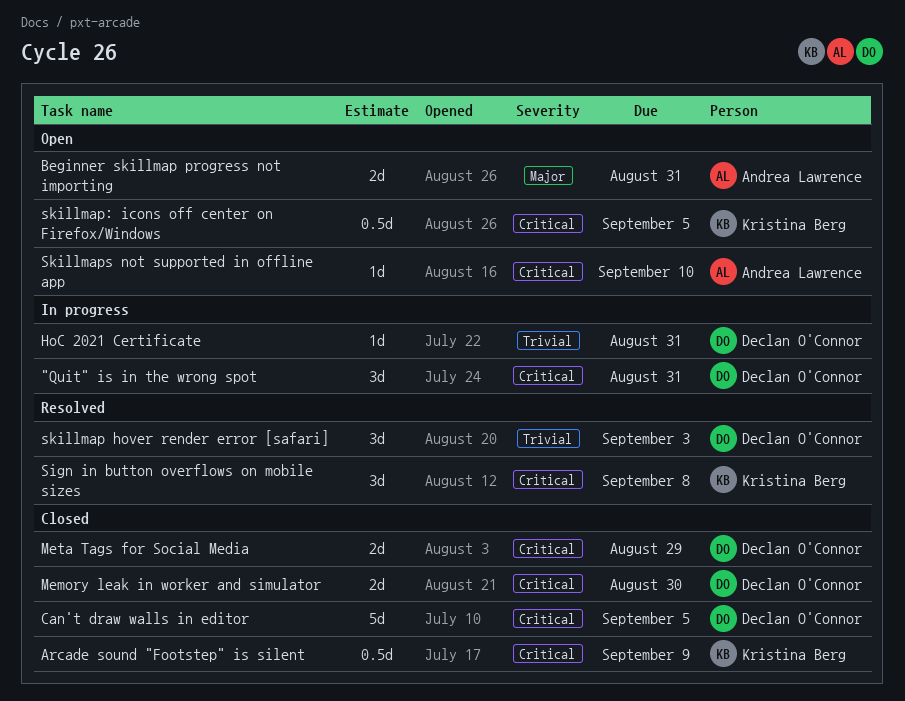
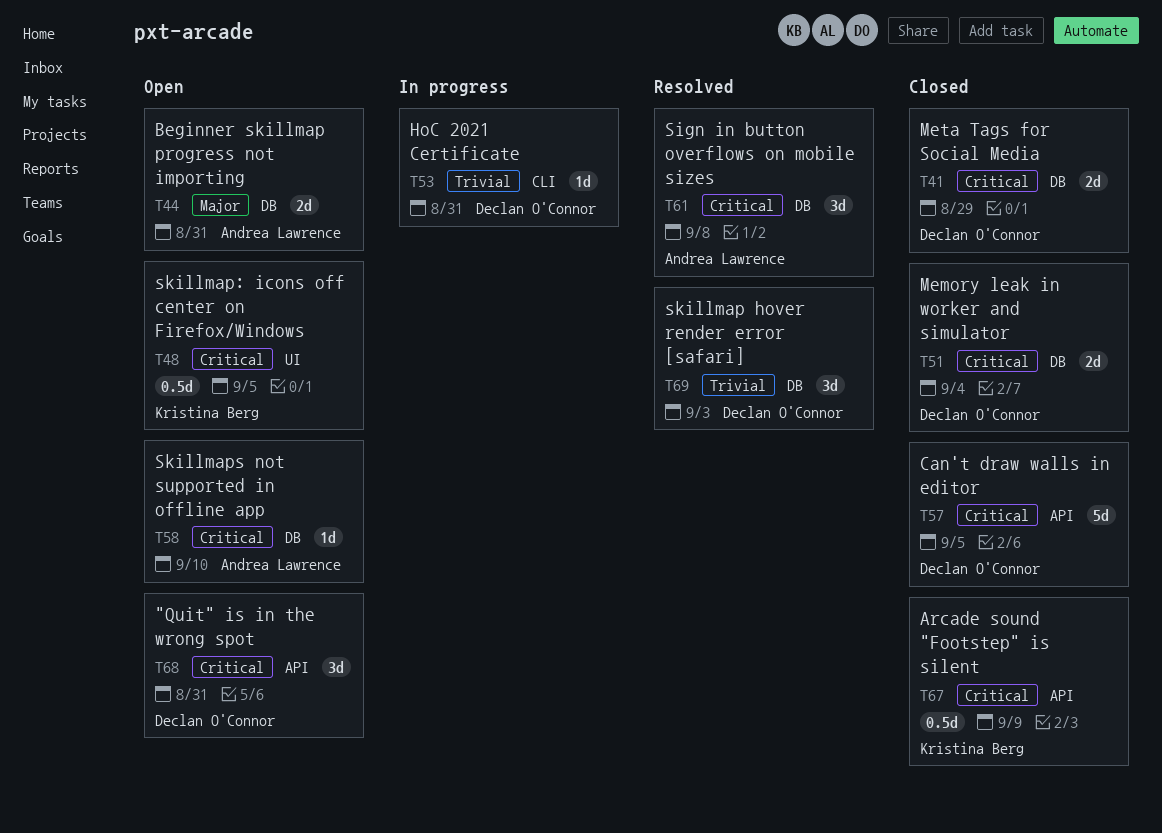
"Quit" is in the wrong spot, status: In progress -> Open
Memory leak in worker and simulator, due: Aug 30 -> Sep 4
Sign in button overflows on mobile sizes, owner: Kristina Berg -> Andrea Lawrence

